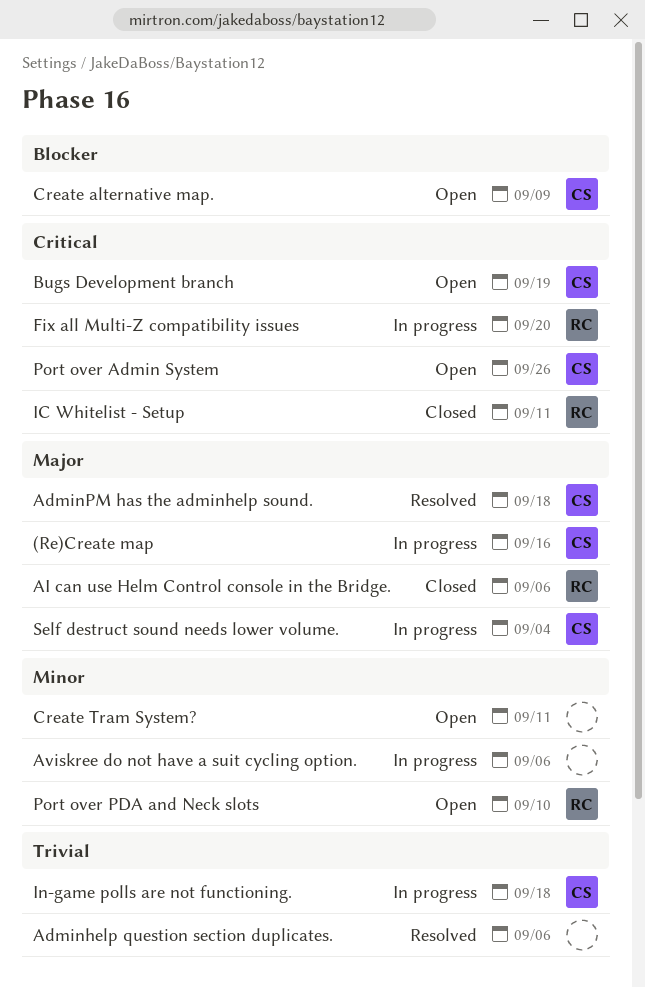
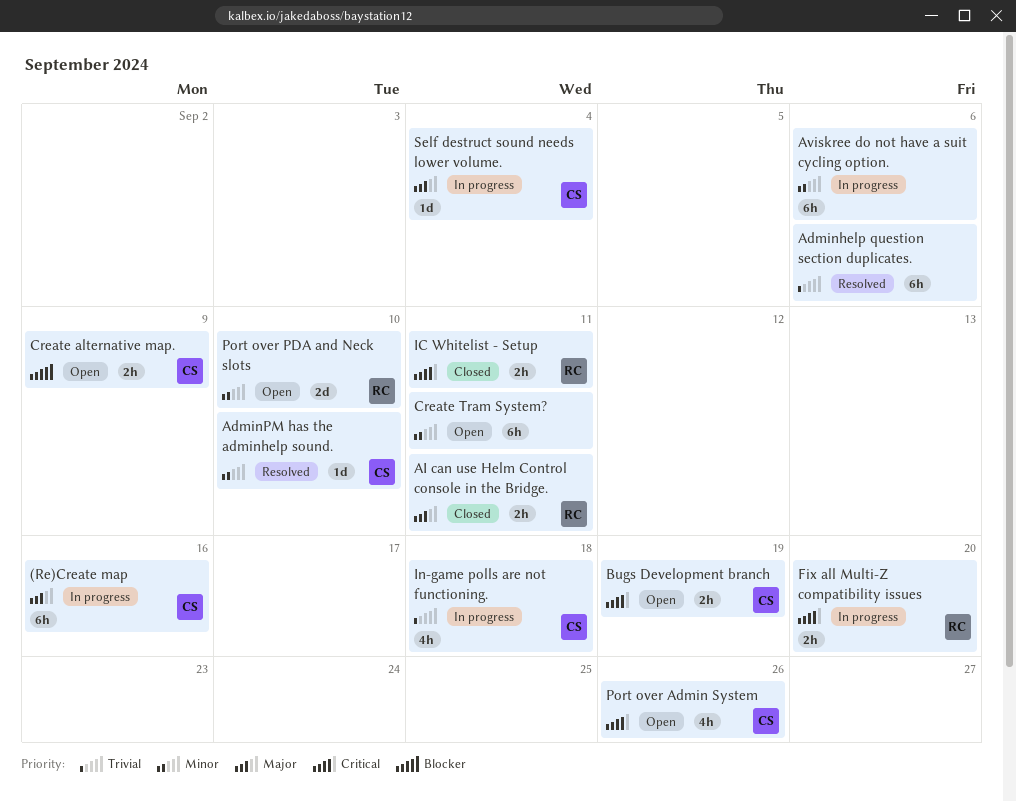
AdminPM has the adminhelp sound., priority: Major -> Minor
AdminPM has the adminhelp sound., due: Sep 18 -> Sep 10
AI can use Helm Control console in the Bridge., due: Sep 6 -> Sep 11

